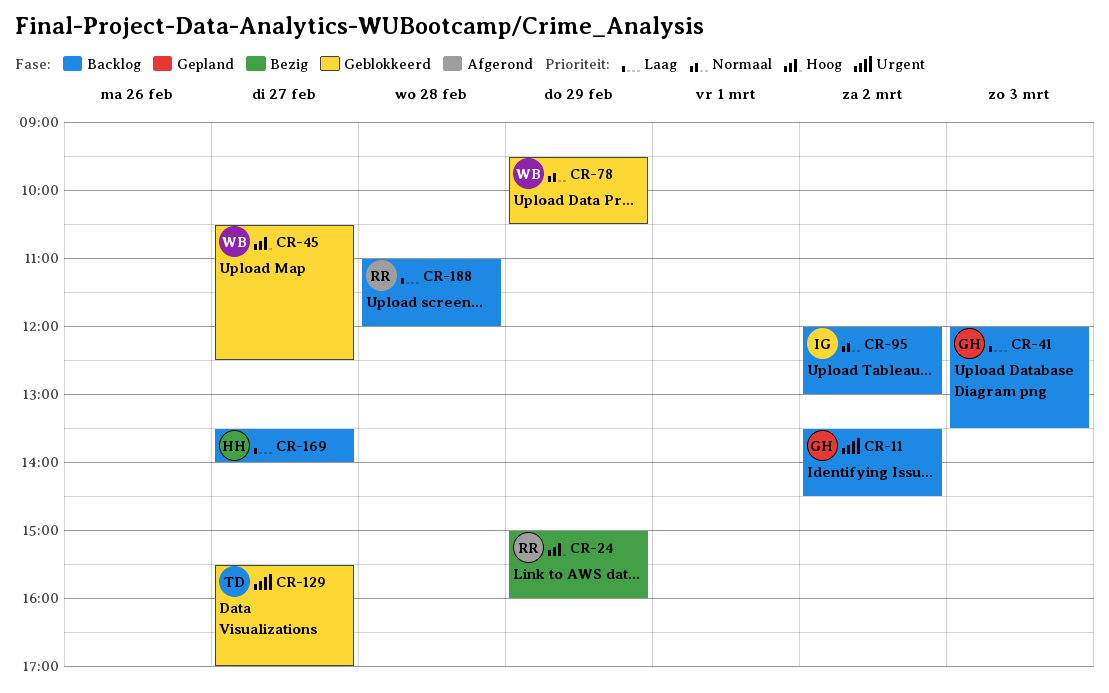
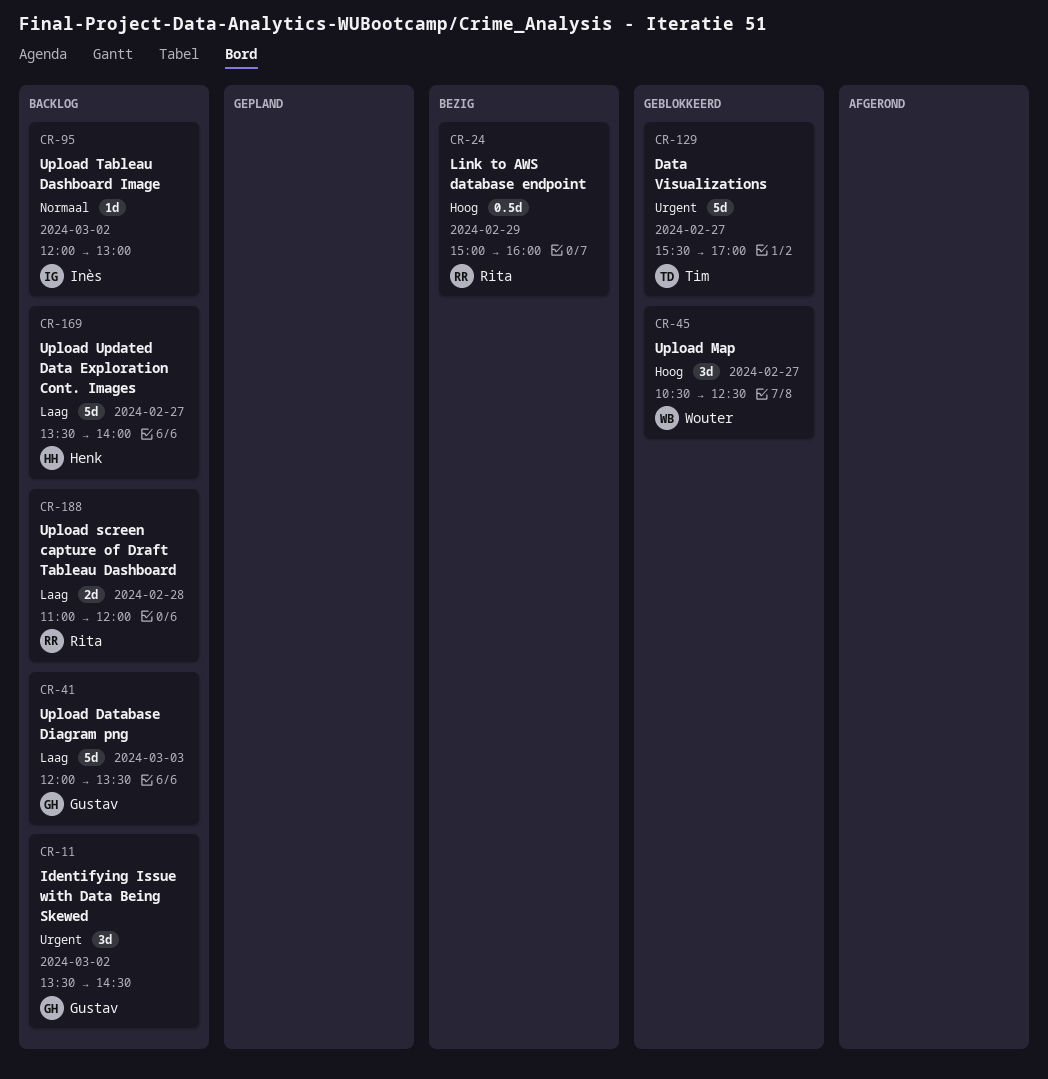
CR-78: present -> none

